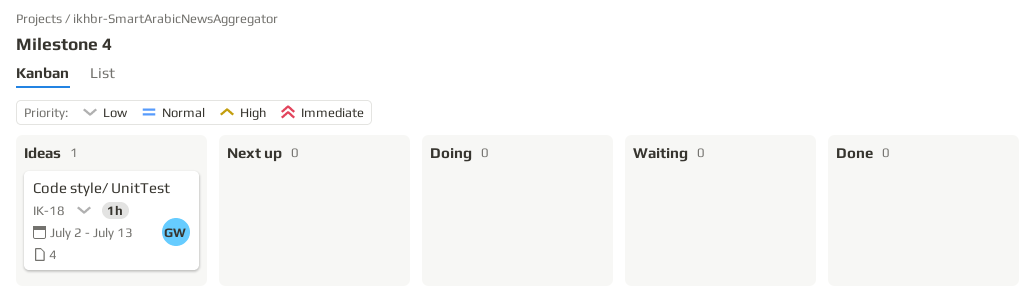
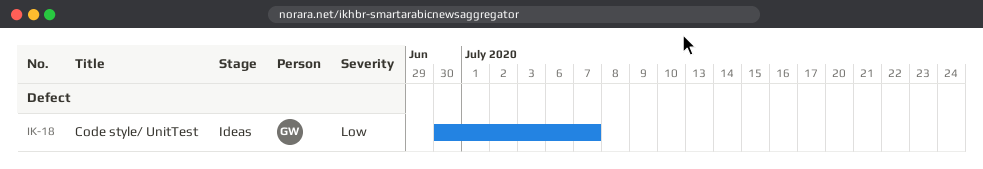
IK-18, start: Jul 2 -> Jun 30
IK-18, due: Jul 13 -> Jul 7

